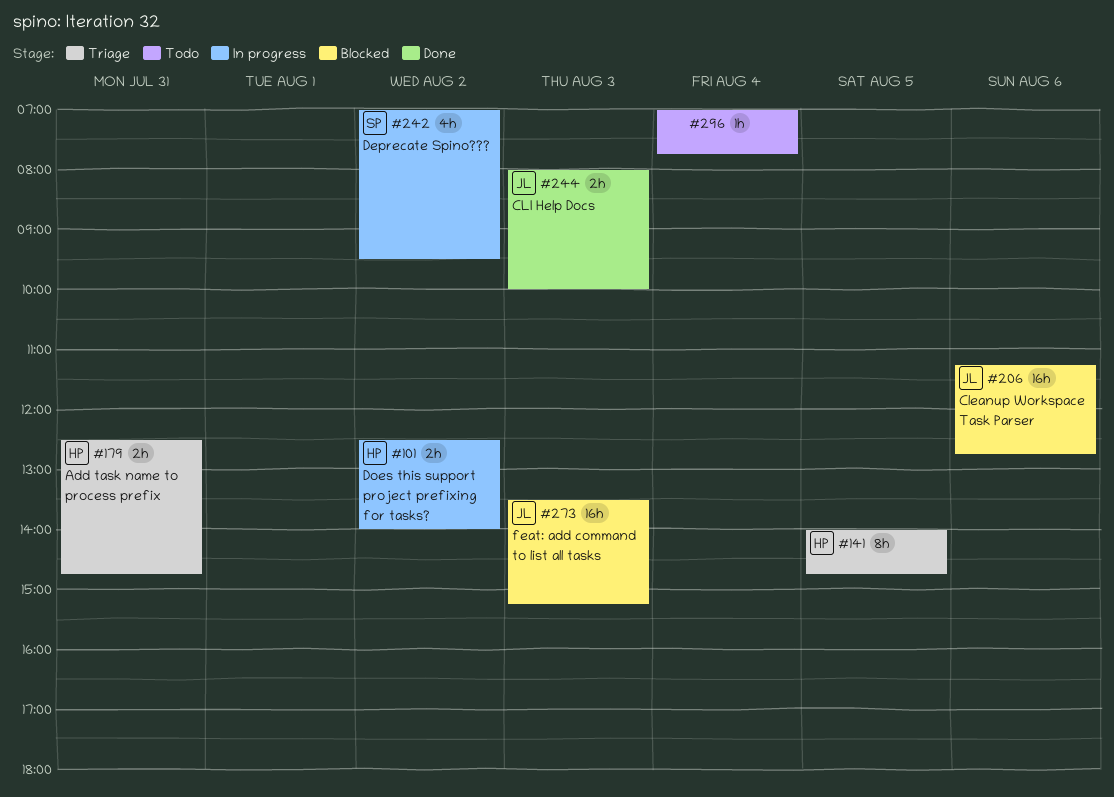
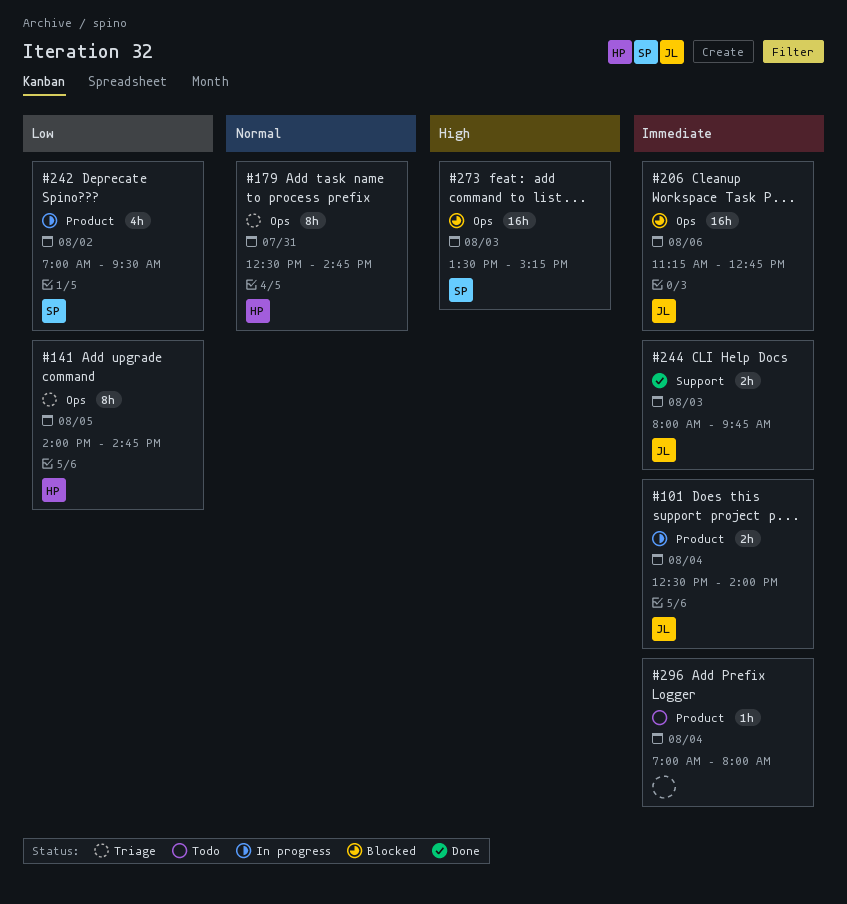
#101, owner: HP -> JL
#101, day: Aug 2 -> Aug 4
#179, estimate: 2h -> 8h
#244, ends: 10:00 -> 09:45
#273, owner: JL -> SP
#296, ends: 07:45 -> 08:00

